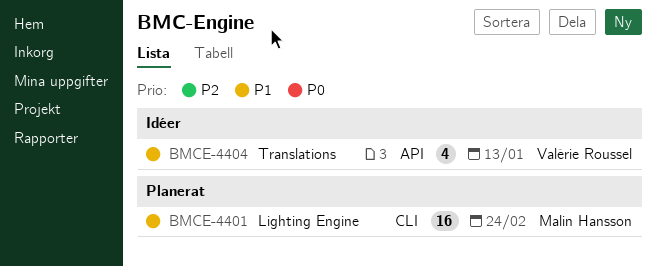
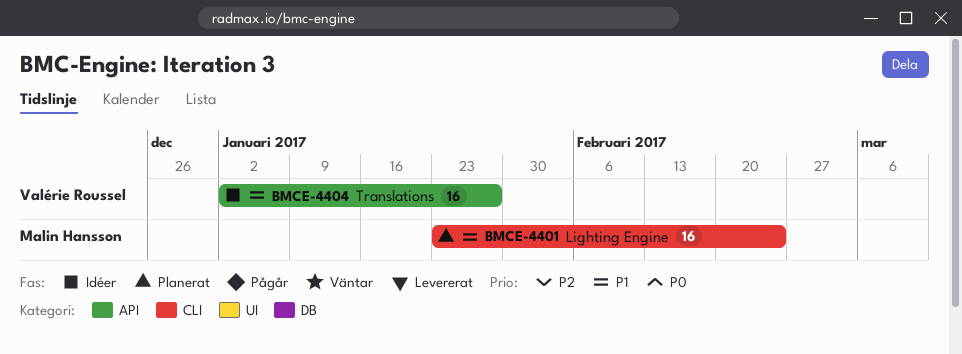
BMCE-4404, estimate: 4 -> 16
BMCE-4404, due: Jan 13 -> Jan 27

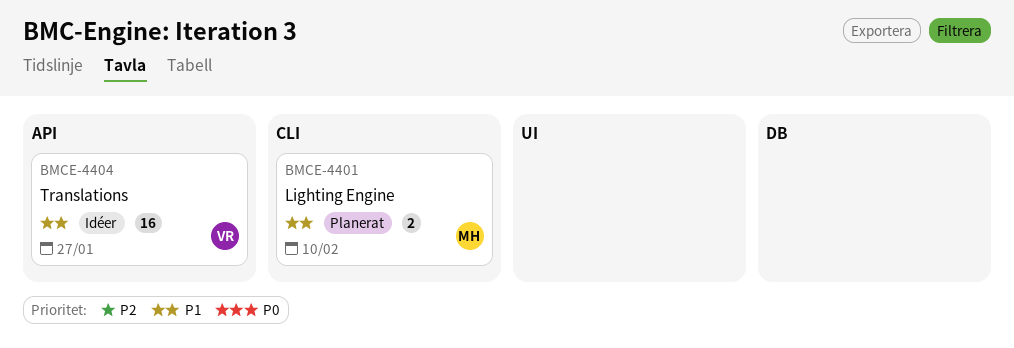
BMCE-4401, estimate: 16 -> 2
BMCE-4401, due: Feb 24 -> Feb 10

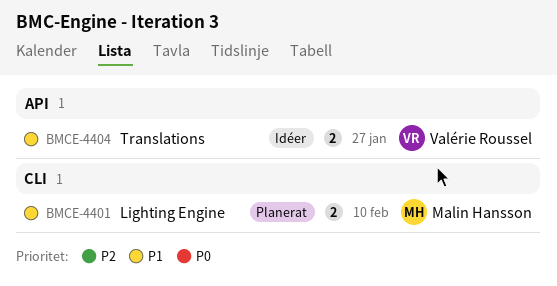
BMCE-4404, estimate: 16 -> 2

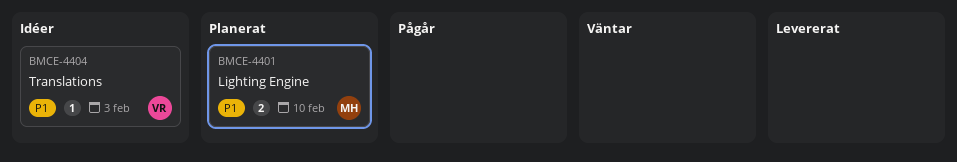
BMCE-4404, estimate: 2 -> 1
BMCE-4404, due: Jan 27 -> Feb 3

